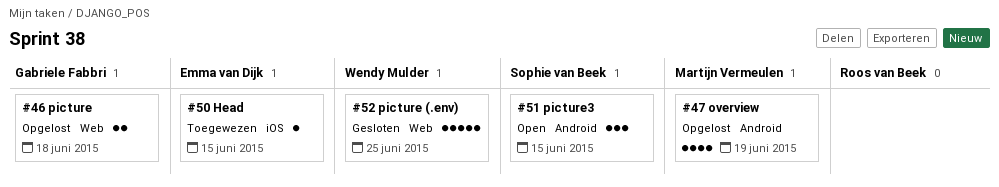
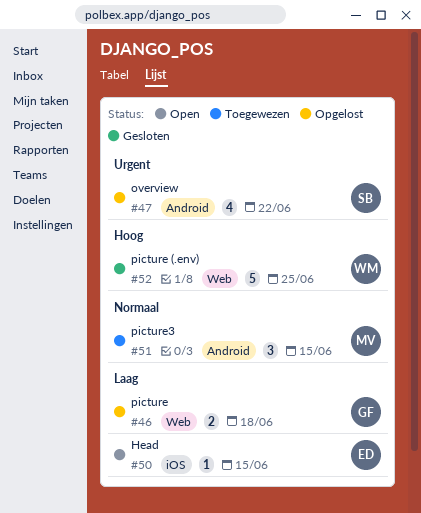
#47, owner: Martijn Vermeulen -> Sophie van Beek
#47, due: Jun 19 -> Jun 22
#50, status: Toegewezen -> Open
#51, status: Open -> Toegewezen
#51, owner: Sophie van Beek -> Martijn Vermeulen

